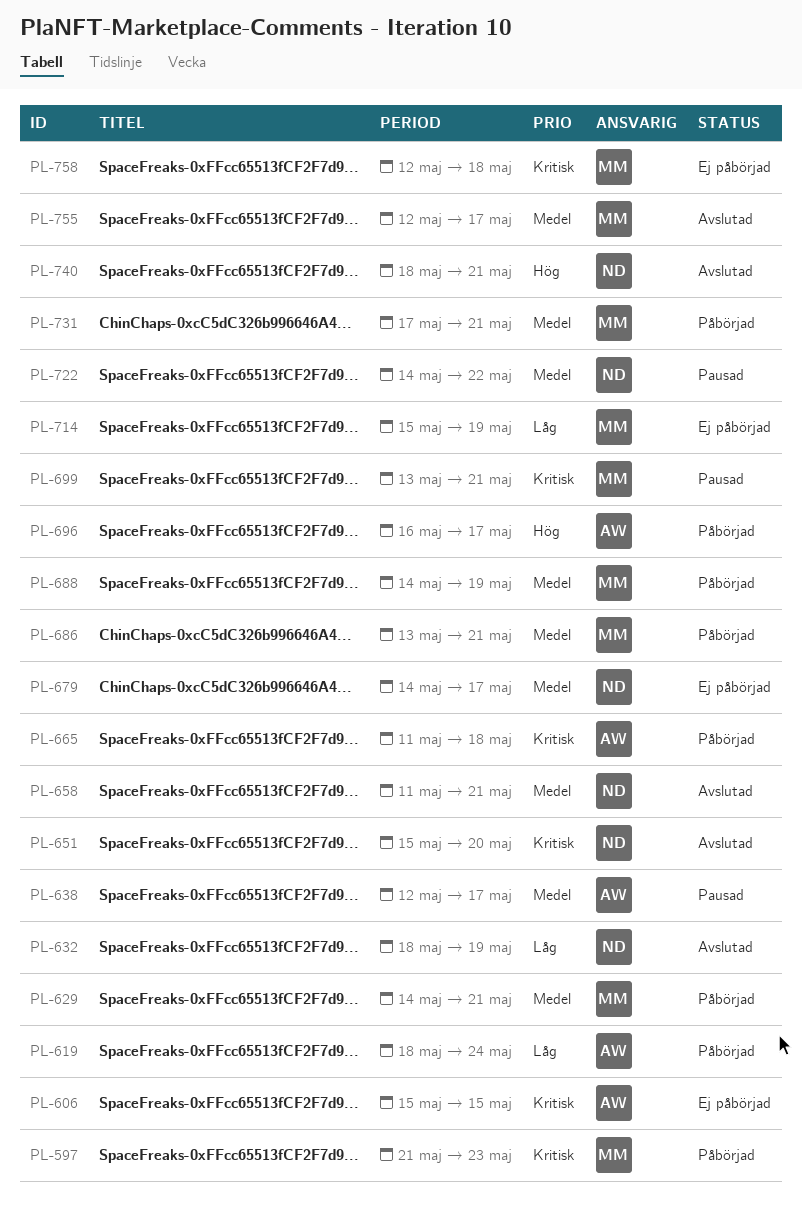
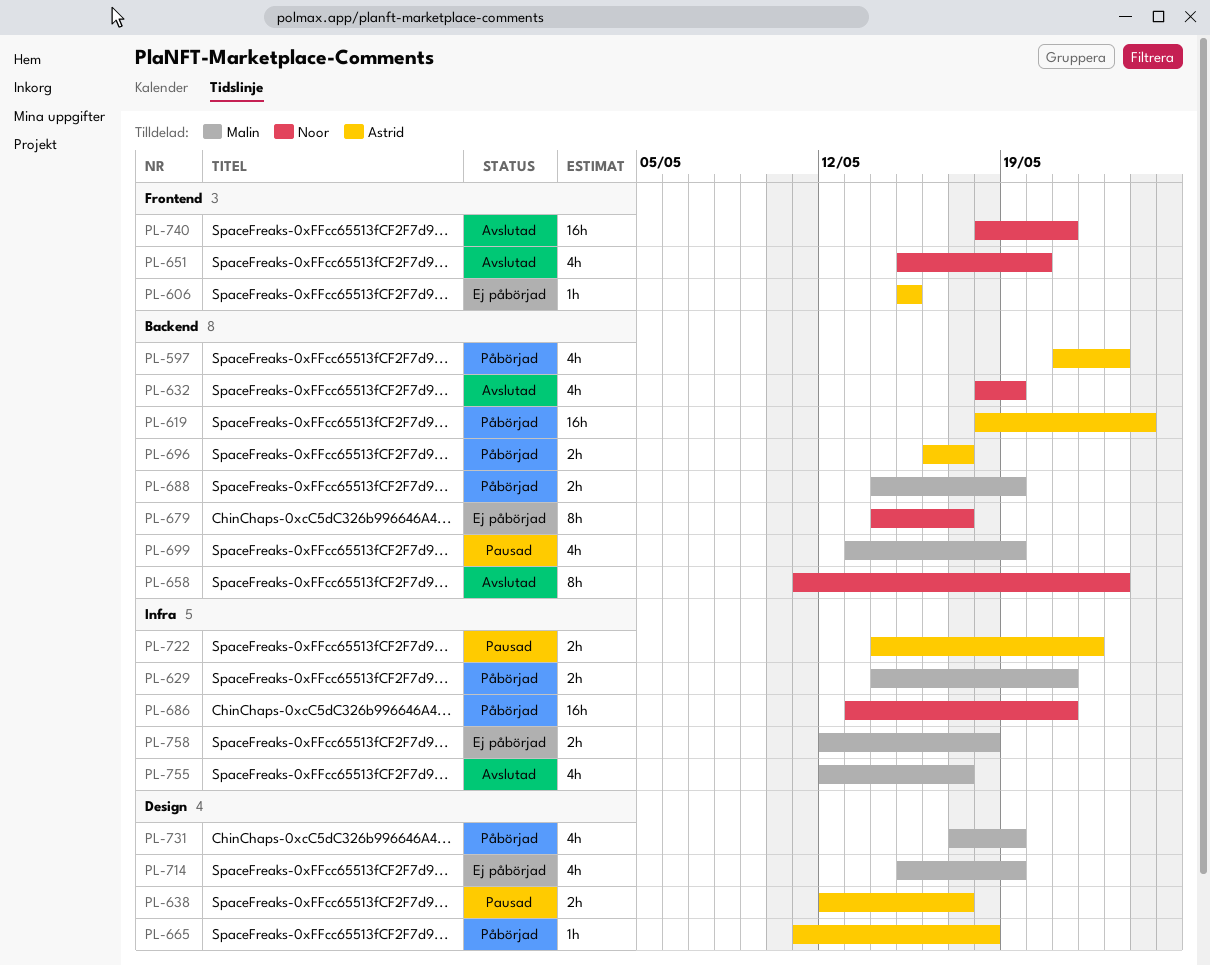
PL-597, owner: Malin -> Astrid
PL-658, due: May 21 -> May 23
PL-686, owner: Malin -> Noor
PL-699, due: May 21 -> May 19
PL-722, owner: Noor -> Astrid
PL-731, due: May 21 -> May 19

